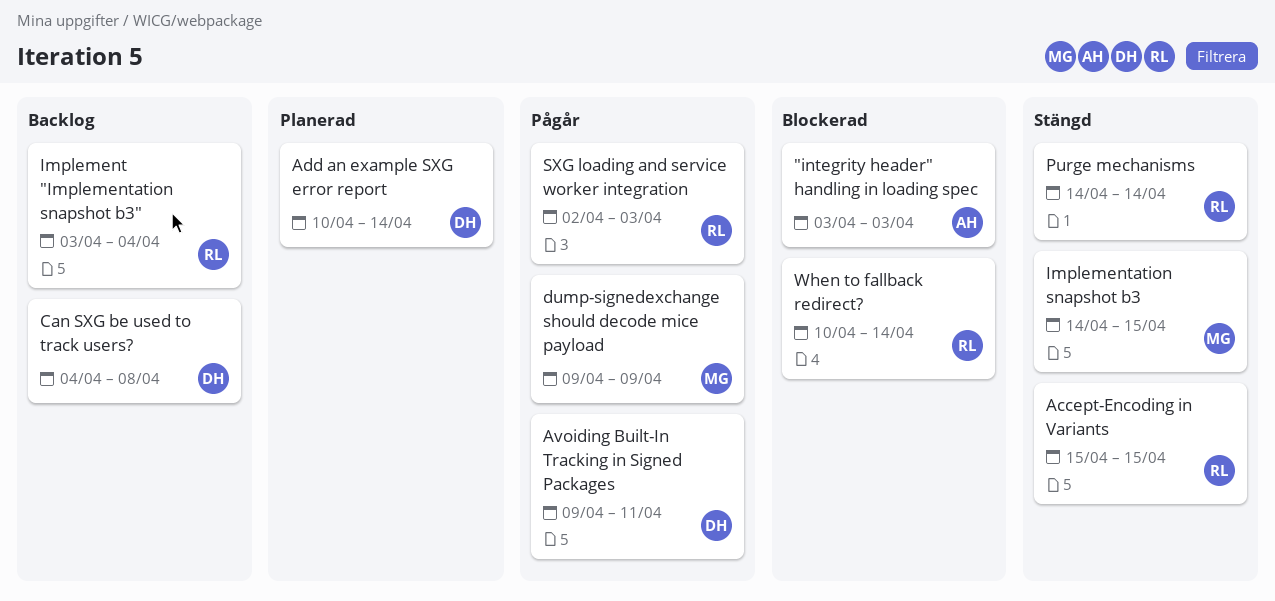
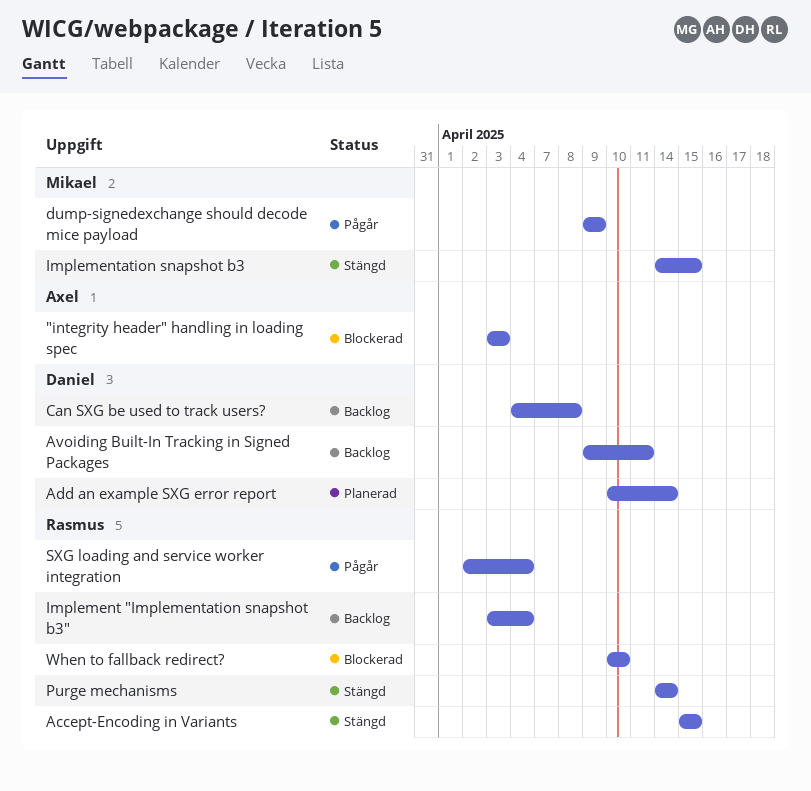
Avoiding Built-In Tracking in Signed Packages, status: Pågår -> Backlog
SXG loading and service worker integration, due: Apr 3 -> Apr 4
When to fallback redirect?, due: Apr 14 -> Apr 10

